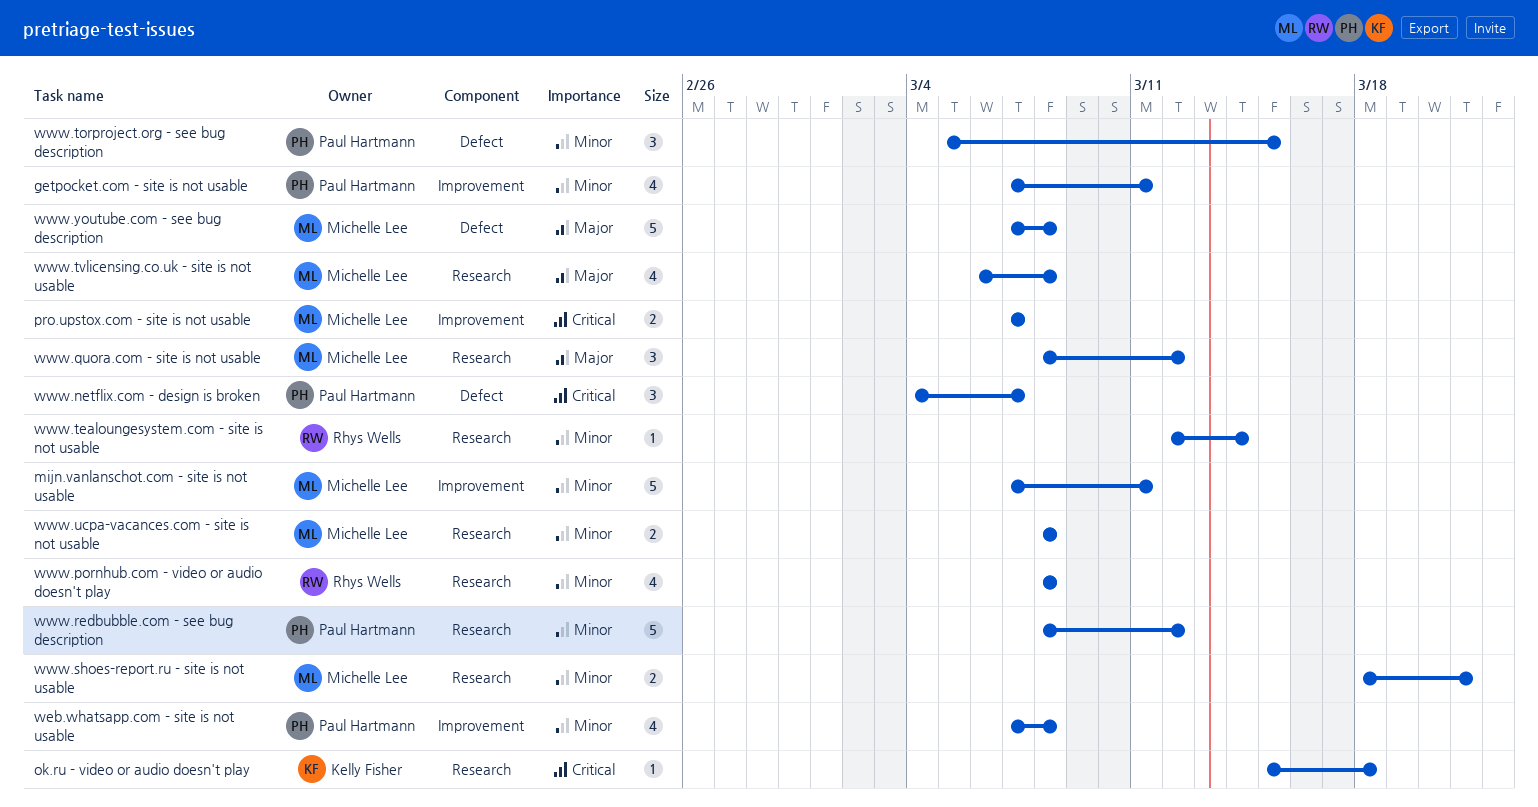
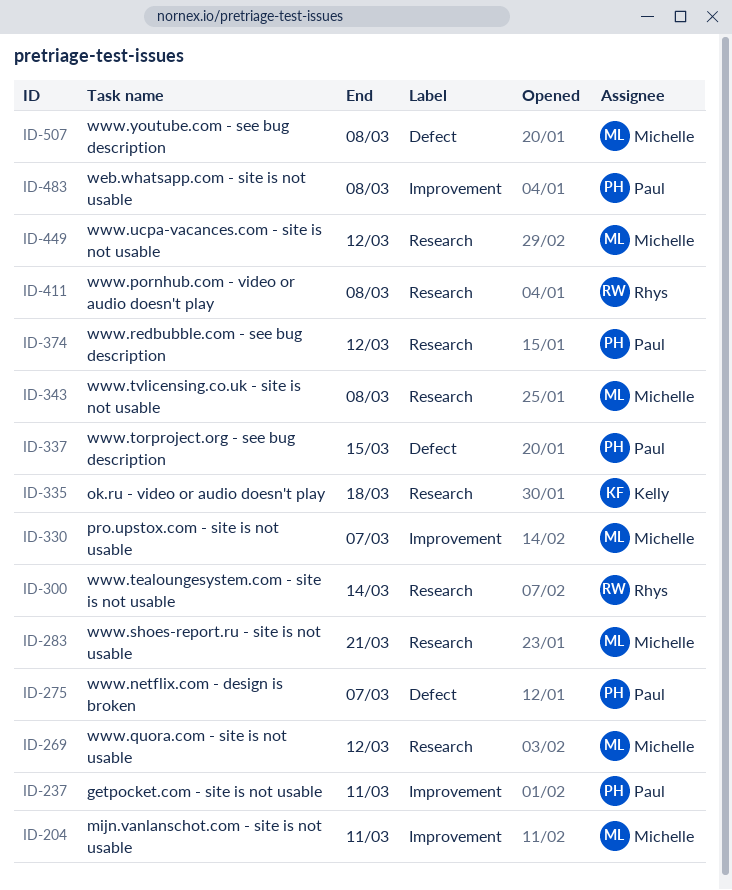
www.ucpa-vacances.com - site is not usable, due: Mar 8 -> Mar 12

